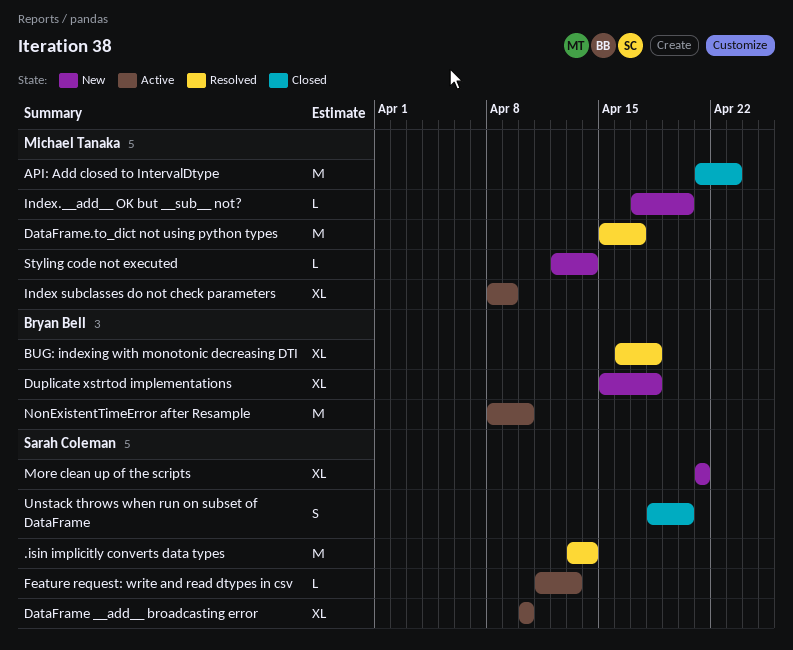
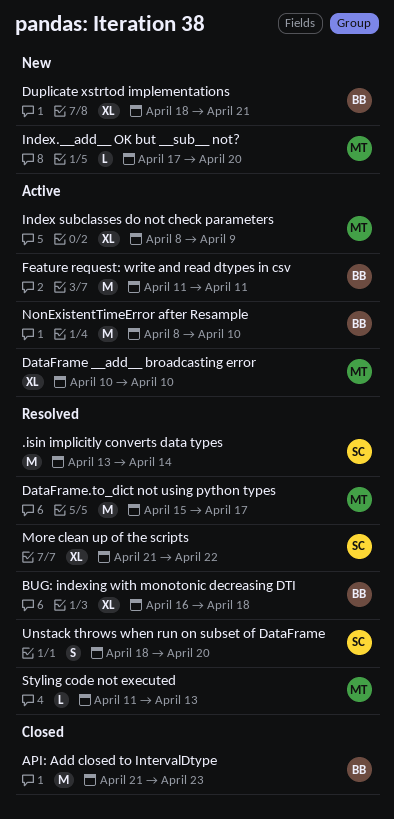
API: Add closed to IntervalDtype, owner: Michael Tanaka -> Bryan Bell
DataFrame __add__ broadcasting error, owner: Sarah Coleman -> Michael Tanaka
Duplicate xstrtod implementations, start: Apr 15 -> Apr 18
Duplicate xstrtod implementations, due: Apr 18 -> Apr 21
Feature request: write and read dtypes in csv, owner: Sarah Coleman -> Bryan Bell
Feature request: write and read dtypes in csv, estimate: L -> M
Feature request: write and read dtypes in csv, due: Apr 13 -> Apr 11
More clean up of the scripts, status: New -> Resolved
More clean up of the scripts, due: Apr 21 -> Apr 22
Styling code not executed, status: New -> Resolved
Styling code not executed, start: Apr 12 -> Apr 11
Styling code not executed, due: Apr 14 -> Apr 13
Unstack throws when run on subset of DataFrame, status: Closed -> Resolved

